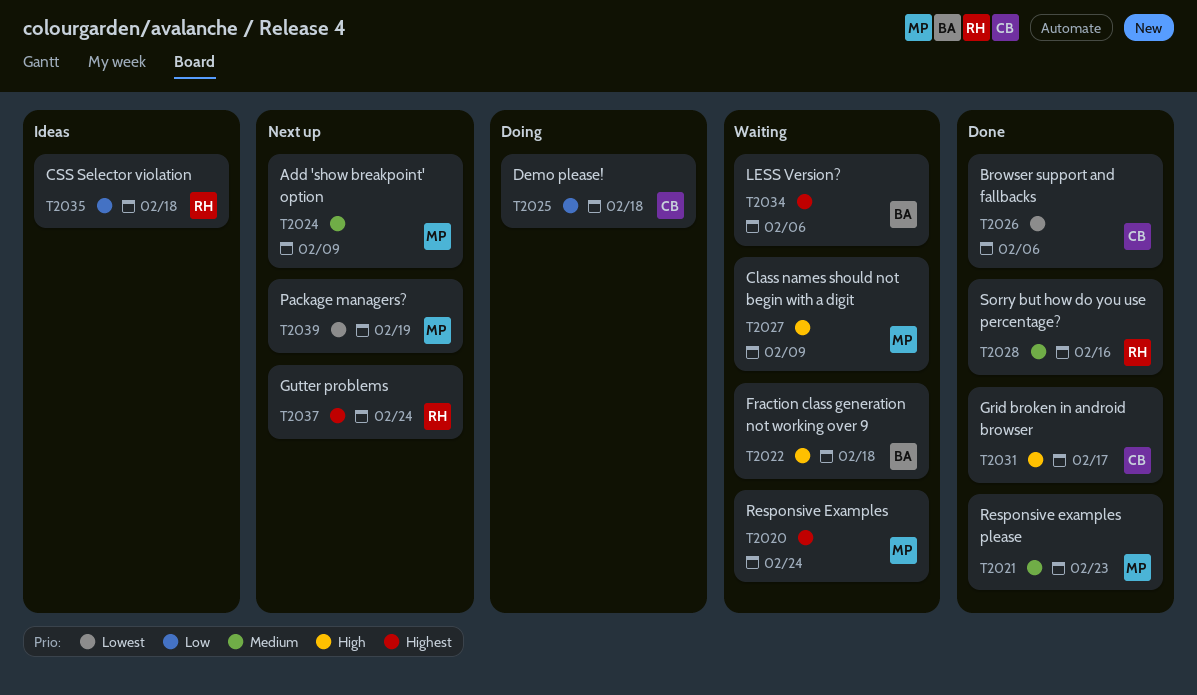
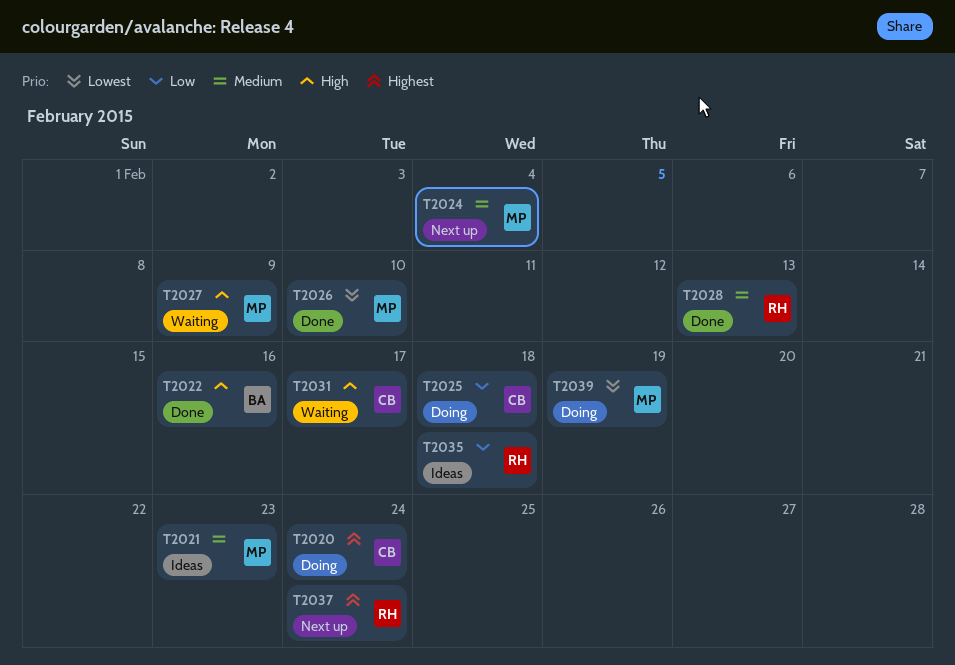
T2020, status: Waiting -> Doing
T2020, owner: MP -> CB
T2021, status: Done -> Ideas
T2022, status: Waiting -> Done
T2022, due: Feb 18 -> Feb 16
T2024, due: Feb 9 -> Feb 4
T2026, owner: CB -> MP
T2026, due: Feb 6 -> Feb 10
T2028, due: Feb 16 -> Feb 13
T2031, status: Done -> Waiting
T2034: present -> none
T2039, status: Next up -> Doing

